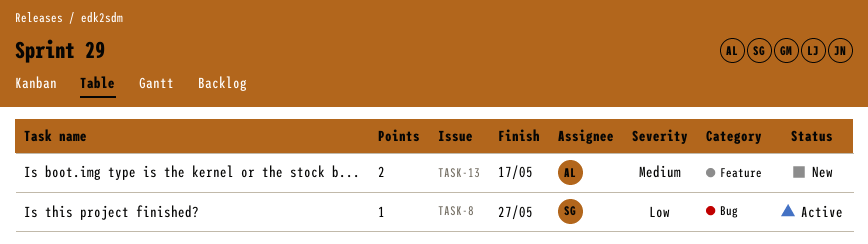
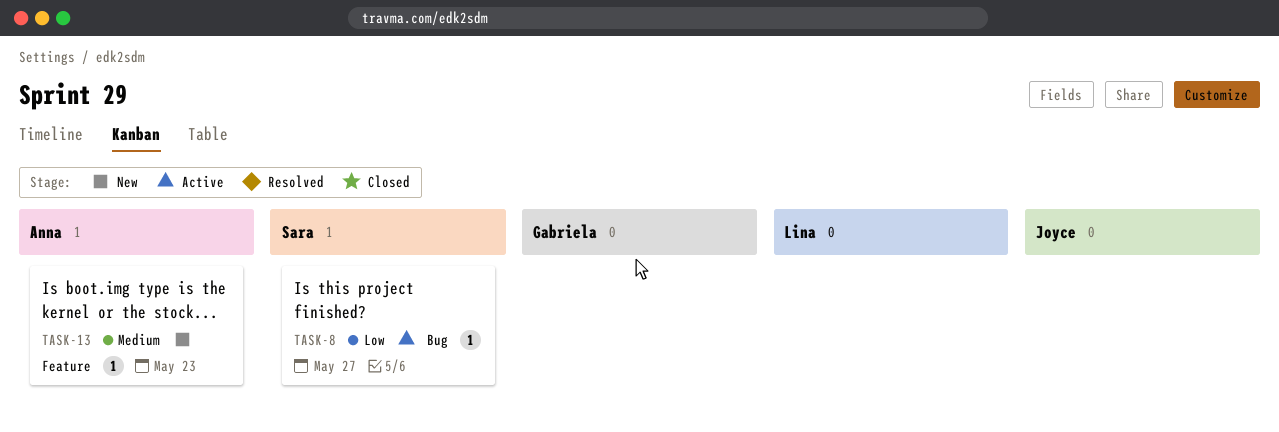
TASK-13, estimate: 2 -> 1
TASK-13, due: May 17 -> May 23

